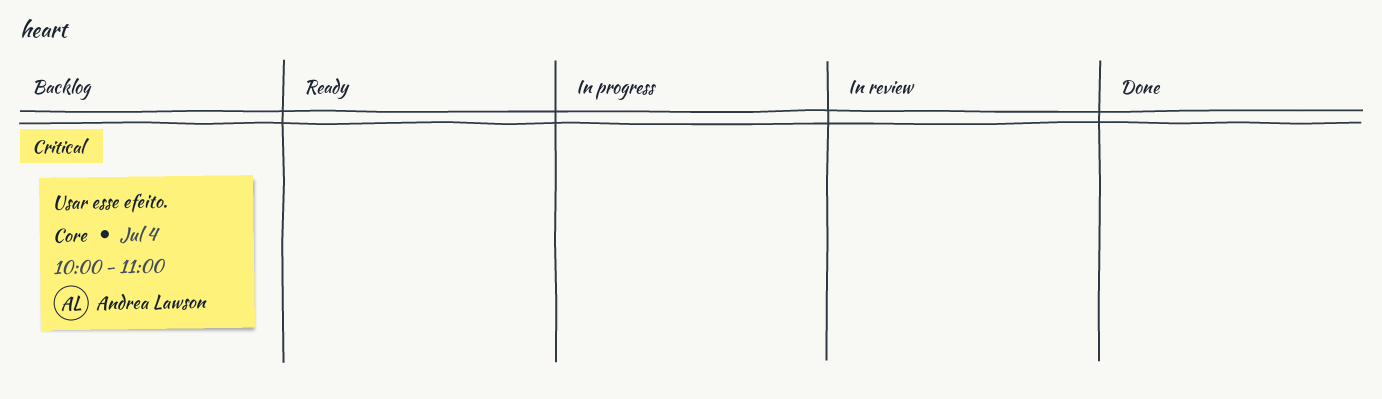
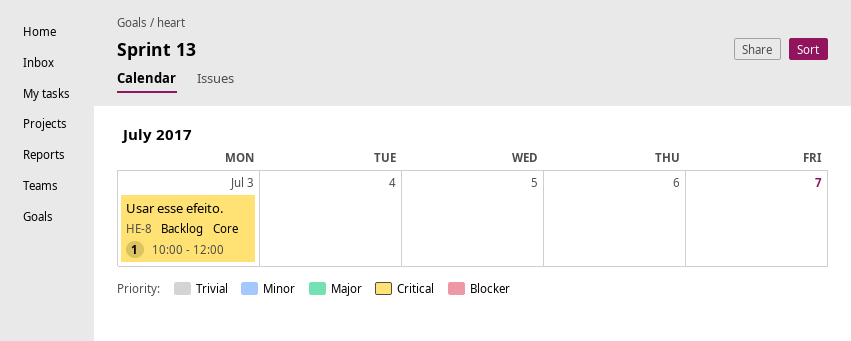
Usar esse efeito., day: Jul 4 -> Jul 3
Usar esse efeito., ends: 11:00 -> 12:00

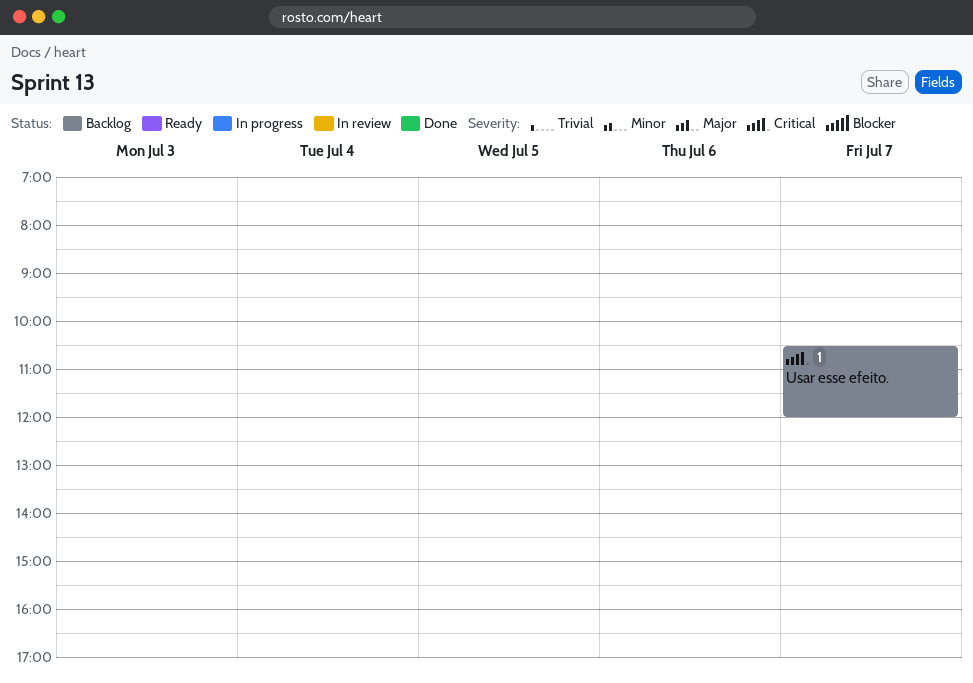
Usar esse efeito., day: Jul 3 -> Jul 7
Usar esse efeito., begins: 10:00 -> 10:30

